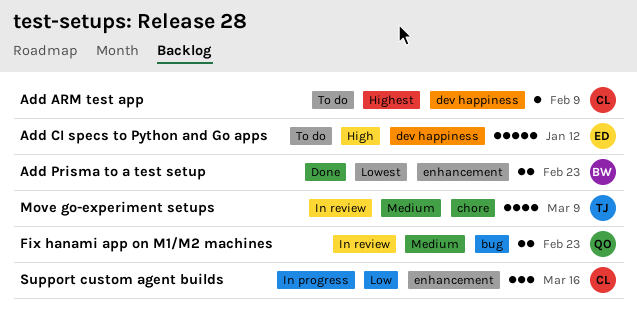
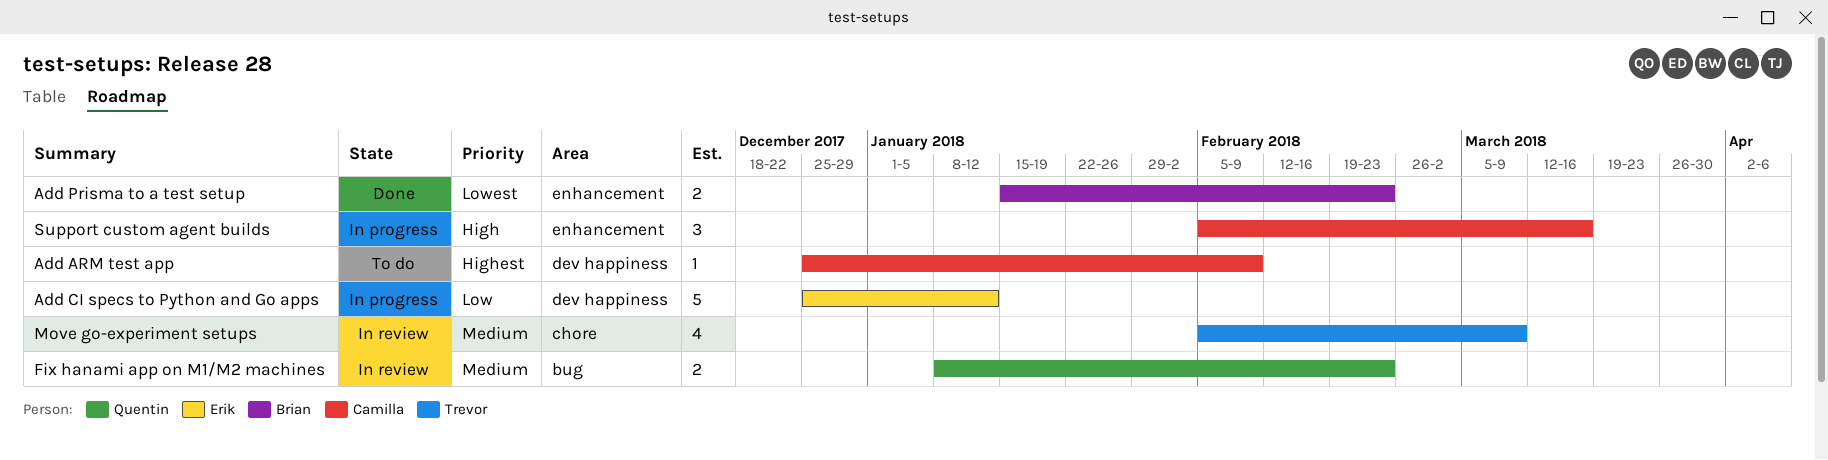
Add CI specs to Python and Go apps, status: To do -> In progress
Add CI specs to Python and Go apps, priority: High -> Low
Support custom agent builds, priority: Low -> High

